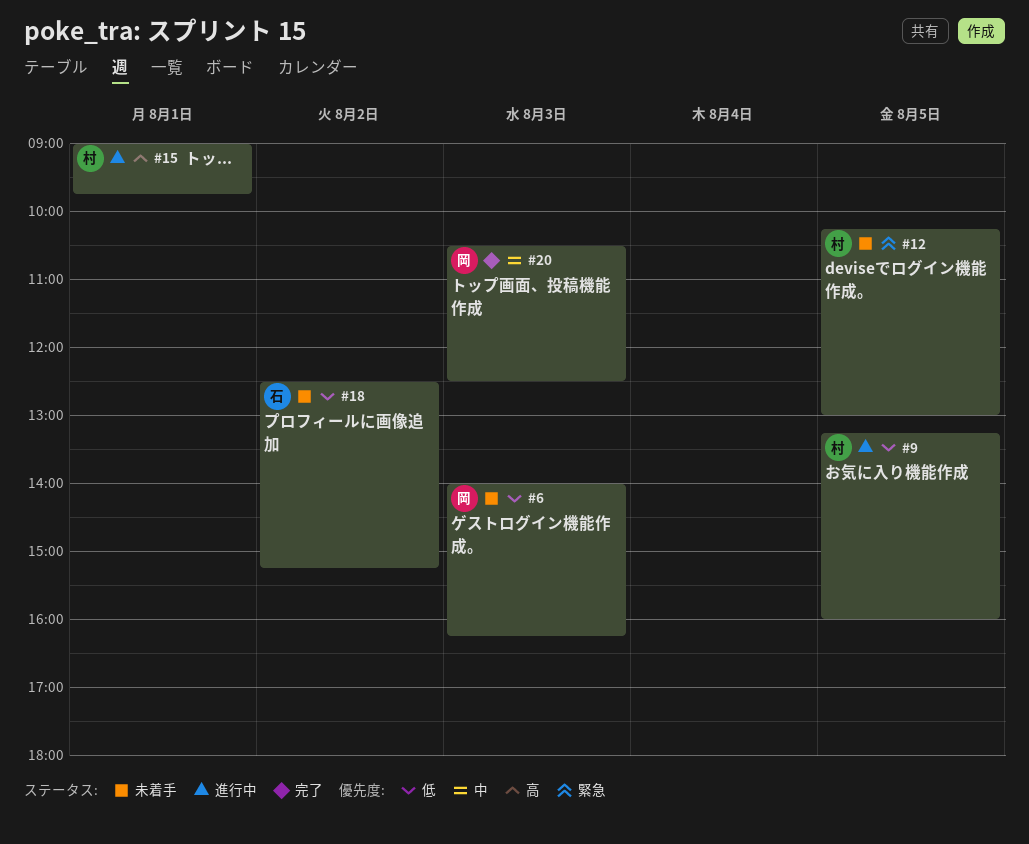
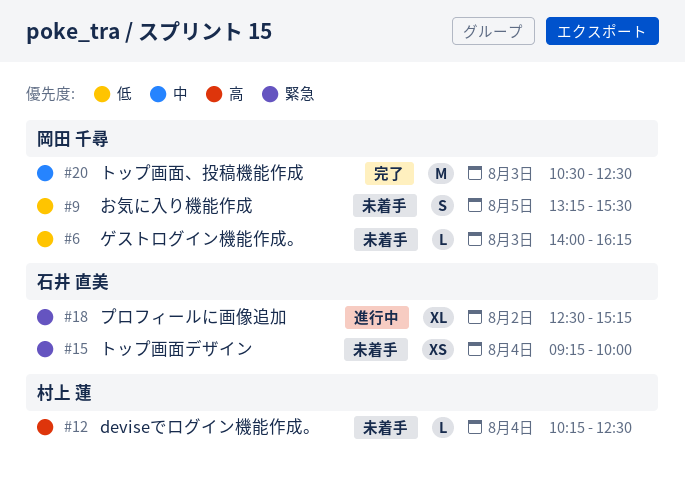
#9, status: 進行中 -> 未着手
#9, owner: 村上 蓮 -> 岡田 千尋
#9, ends: 16:00 -> 15:30
#12, priority: 緊急 -> 高
#12, day: Aug 5 -> Aug 4
#12, ends: 13:00 -> 12:30
#15, status: 進行中 -> 未着手
#15, owner: 村上 蓮 -> 石井 直美
#15, priority: 高 -> 緊急
#15, day: Aug 1 -> Aug 4
#15, begins: 09:00 -> 09:15
#15, ends: 09:45 -> 10:00
#18, status: 未着手 -> 進行中
#18, priority: 低 -> 緊急

